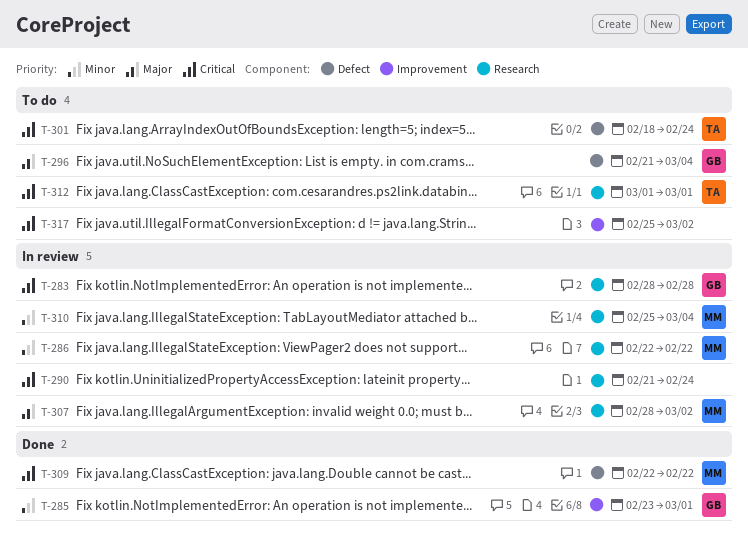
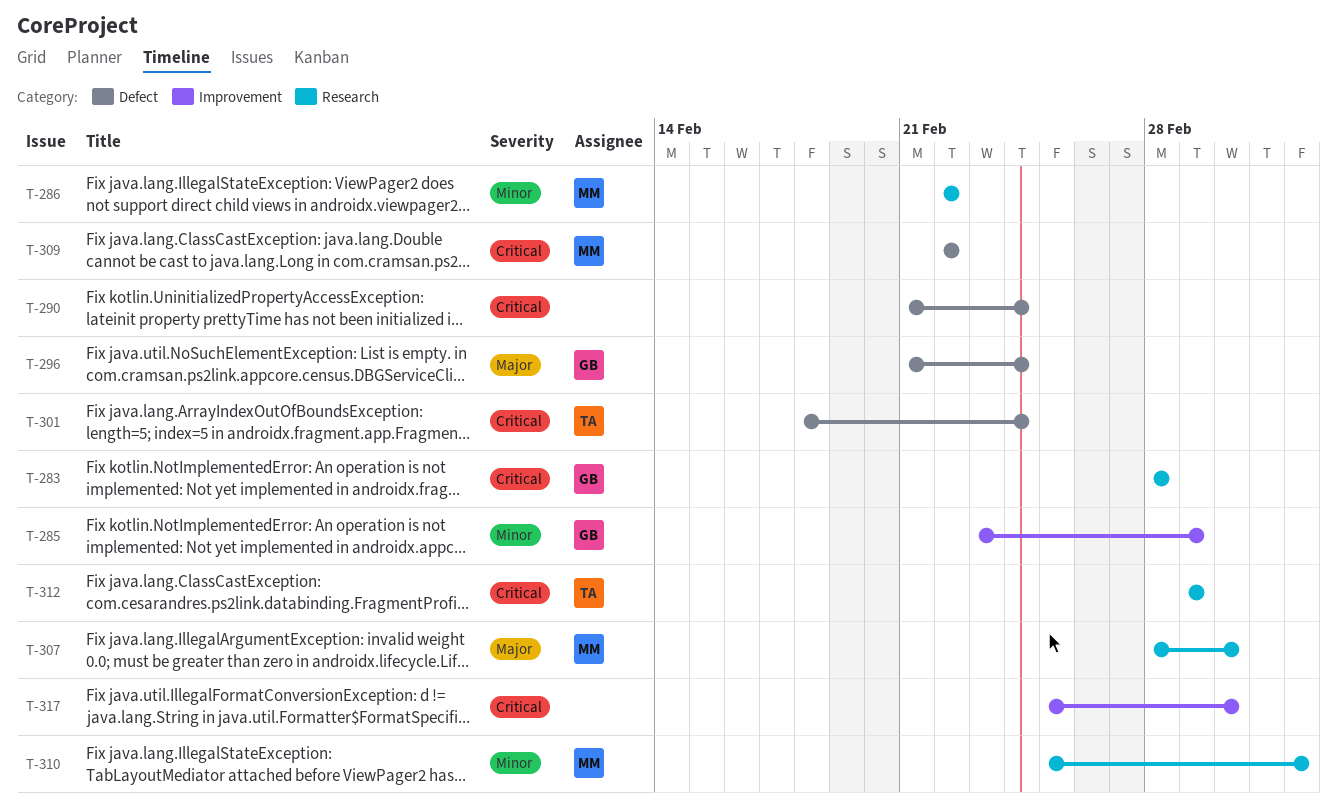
T-290, label: Research -> Defect
T-296, due: Mar 4 -> Feb 24

